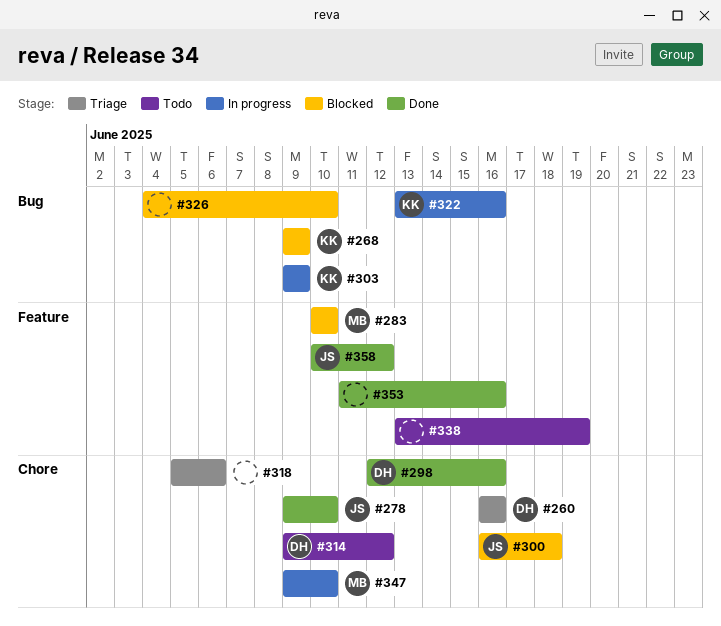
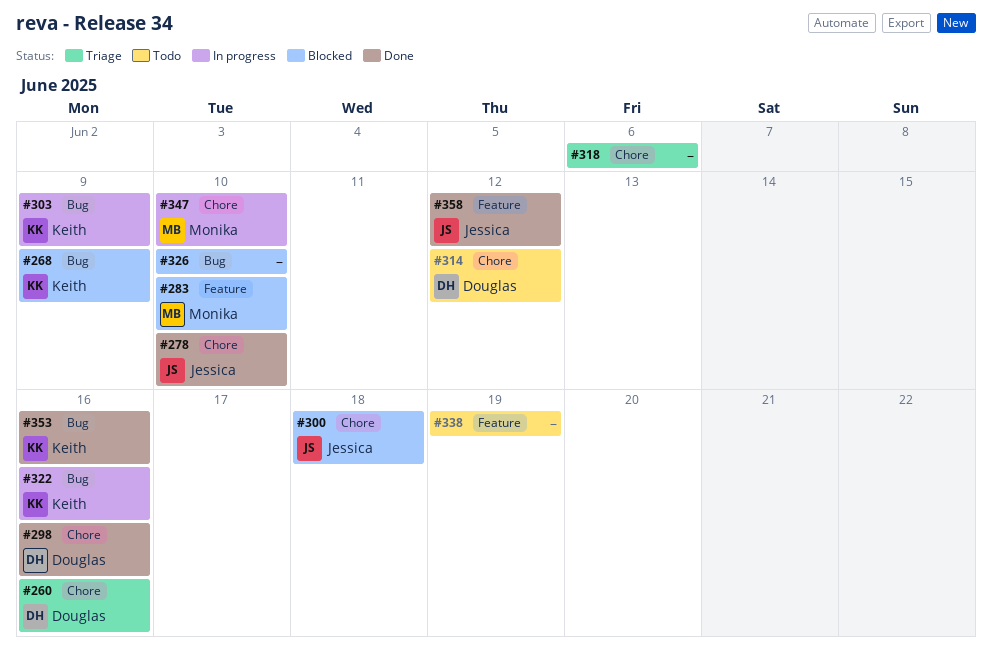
#353, owner: none -> Keith
#353, label: Feature -> Bug

